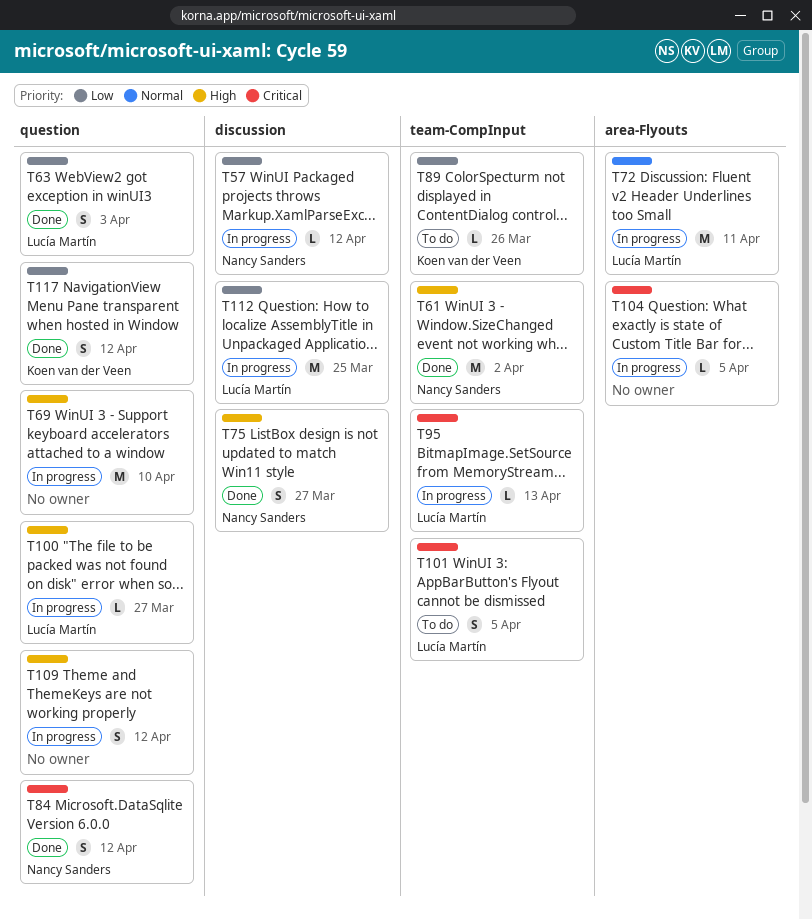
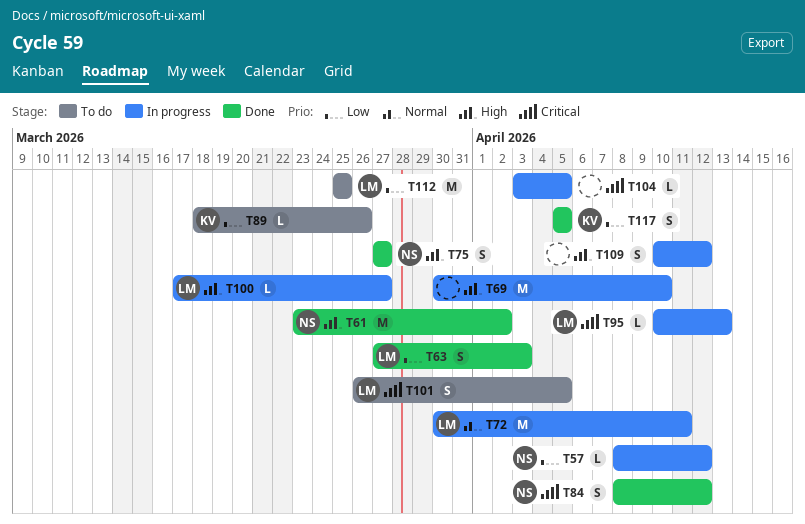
T112, status: In progress -> To do
T117, due: Apr 12 -> Apr 5

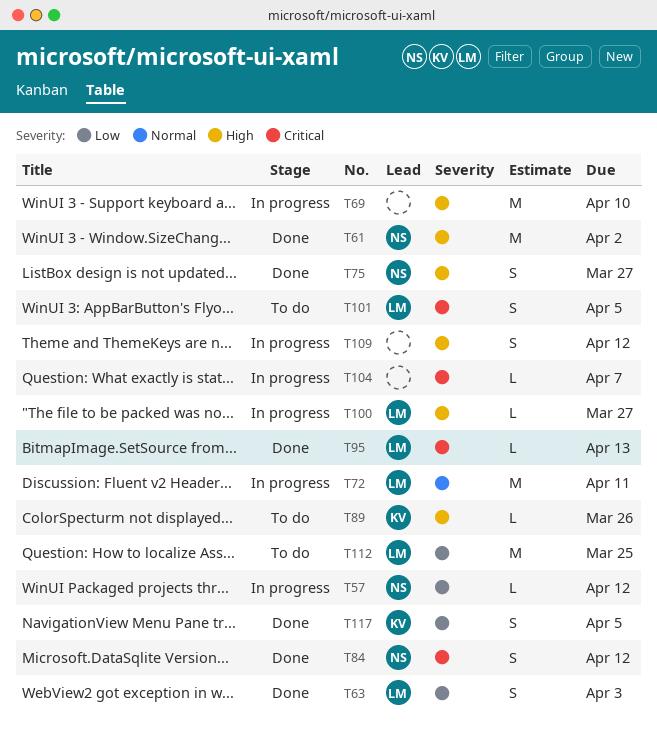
T89, priority: Low -> High
T95, status: In progress -> Done
T104, due: Apr 5 -> Apr 7

